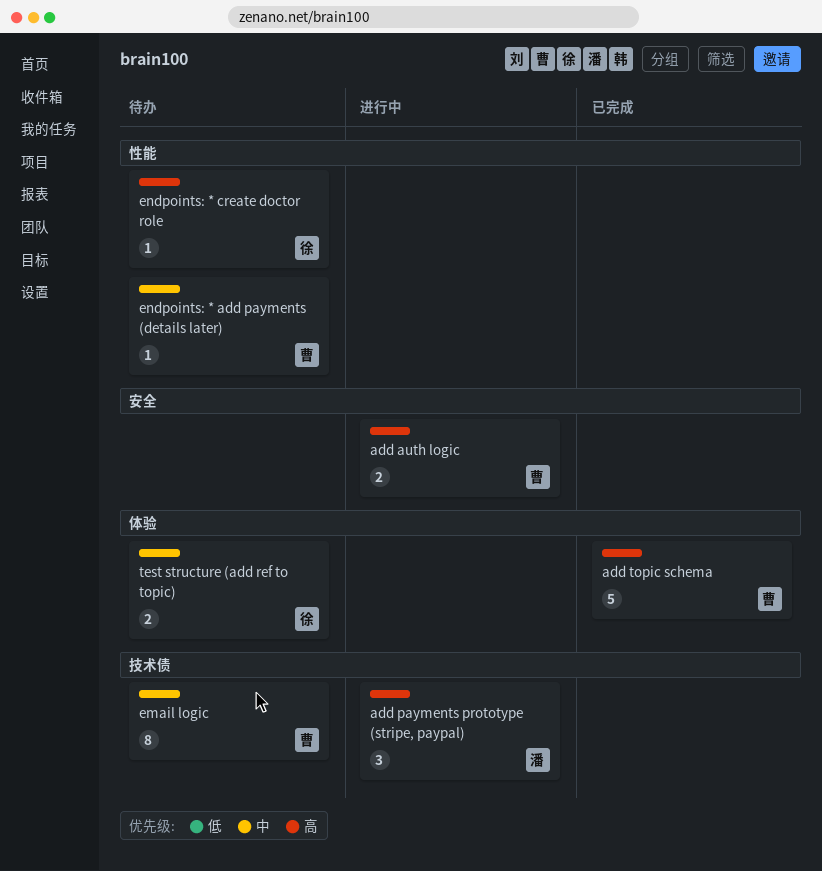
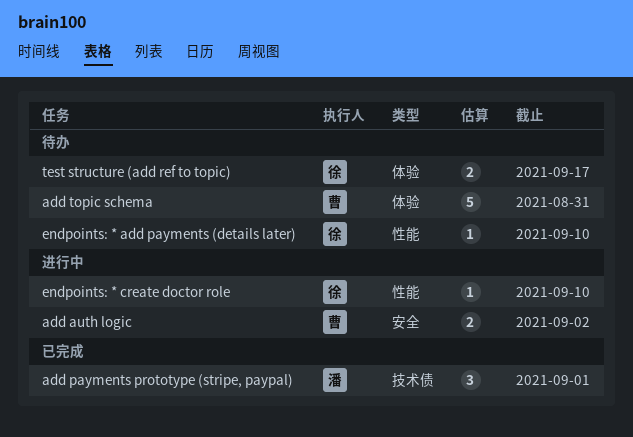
add payments prototype (stripe, paypal), status: 进行中 -> 已完成
add topic schema, status: 已完成 -> 待办
email logic: present -> none
endpoints: * add payments (details later), owner: 曹 -> 徐
endpoints: * create doctor role, status: 待办 -> 进行中

